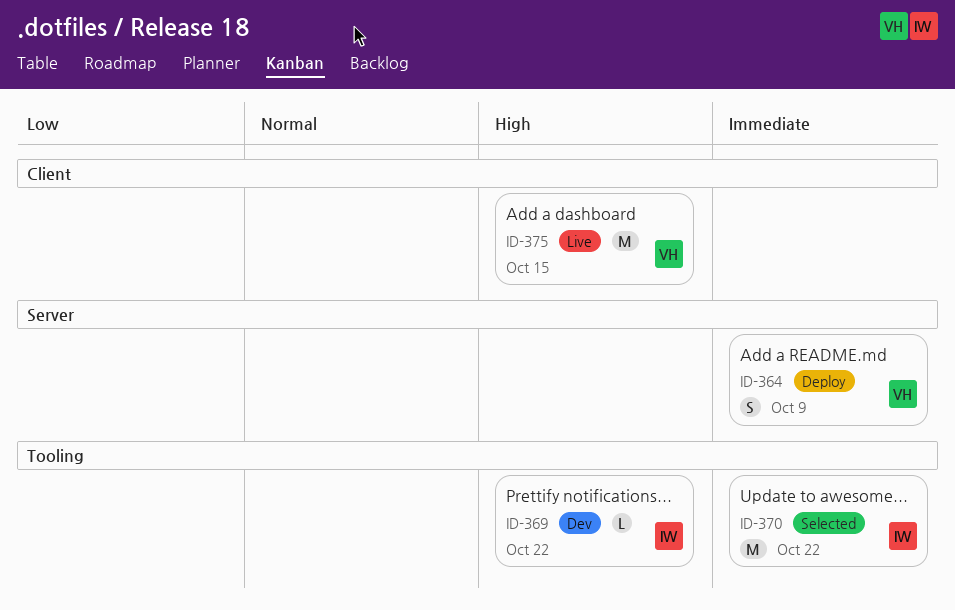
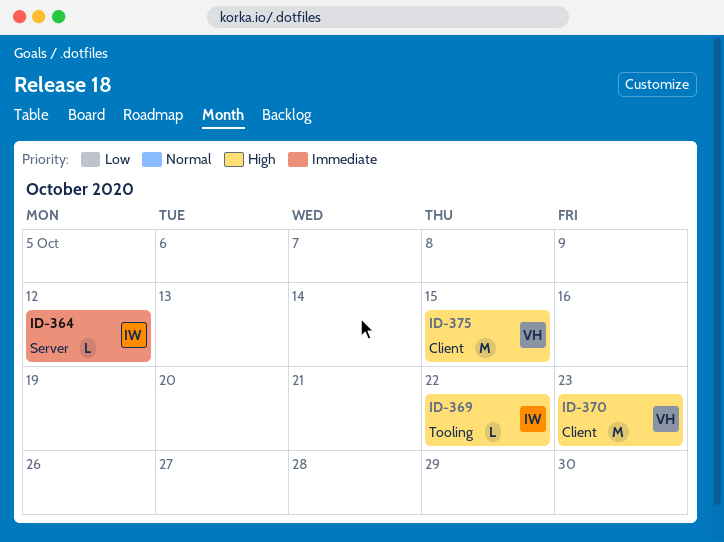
ID-364, owner: VH -> IW
ID-364, estimate: S -> L
ID-364, due: Oct 9 -> Oct 12
ID-370, owner: IW -> VH
ID-370, priority: Immediate -> High
ID-370, label: Tooling -> Client
ID-370, due: Oct 22 -> Oct 23

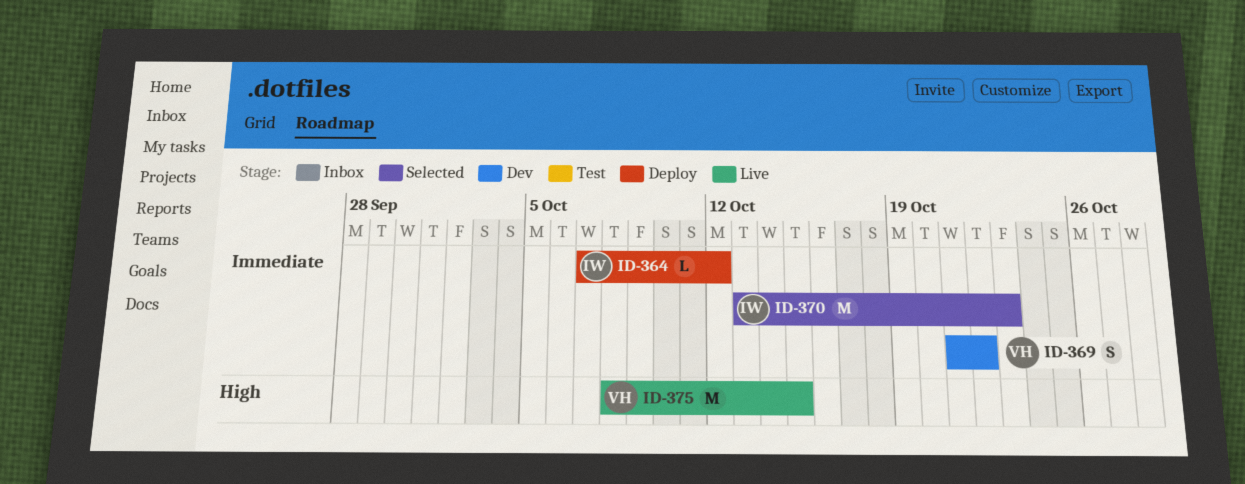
ID-369, owner: IW -> VH
ID-369, priority: High -> Immediate
ID-369, estimate: L -> S
ID-370, owner: VH -> IW
ID-370, priority: High -> Immediate

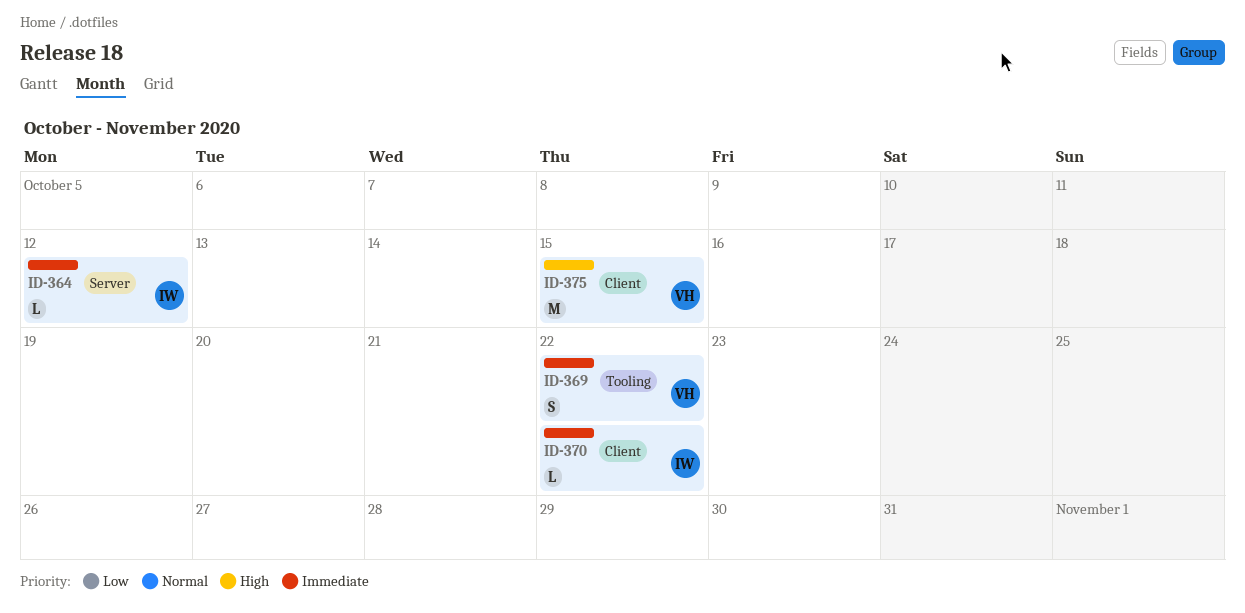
ID-370, estimate: M -> L
ID-370, due: Oct 23 -> Oct 22

